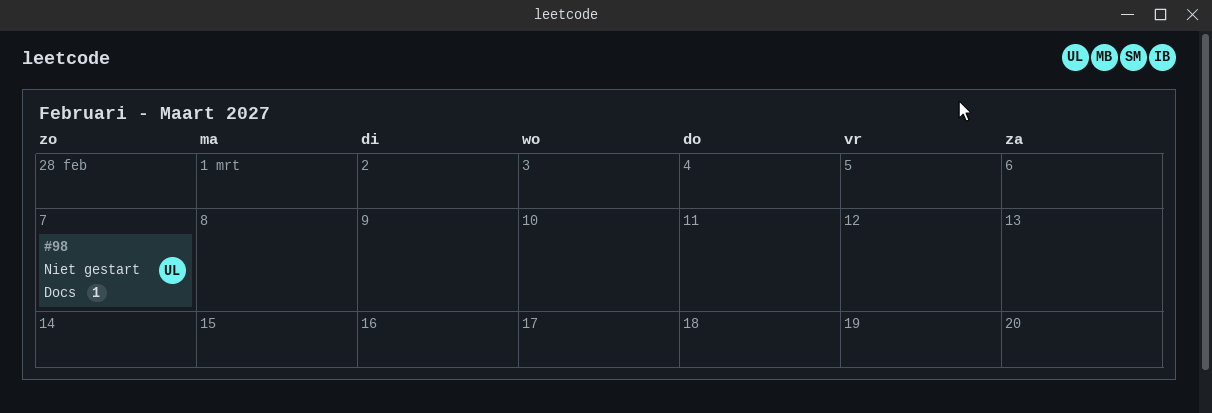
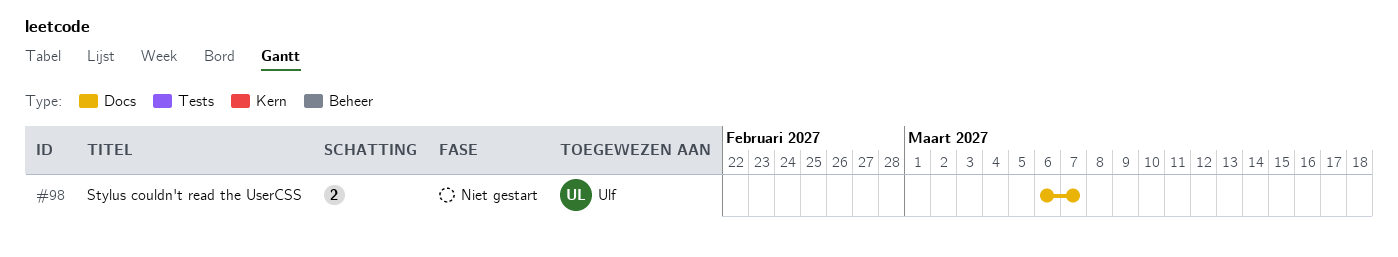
#98, estimate: 1 -> 2

